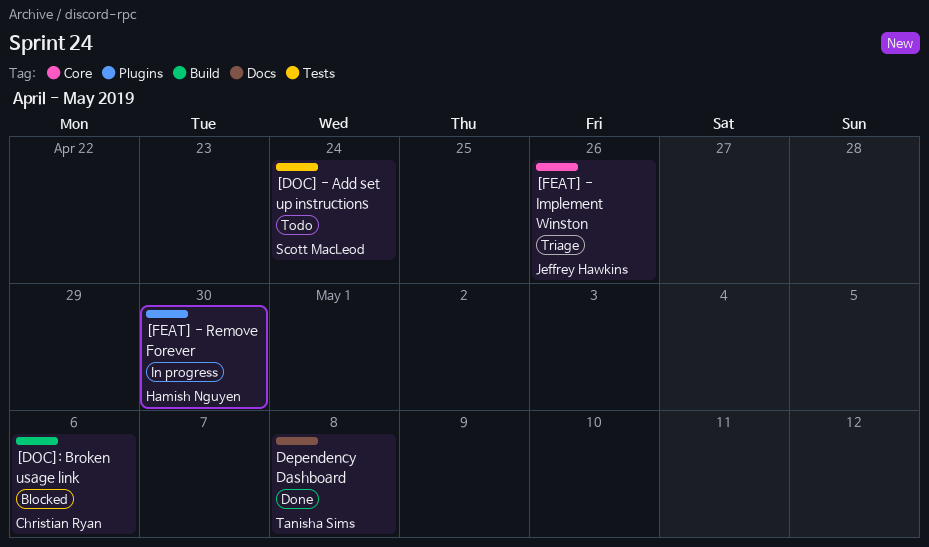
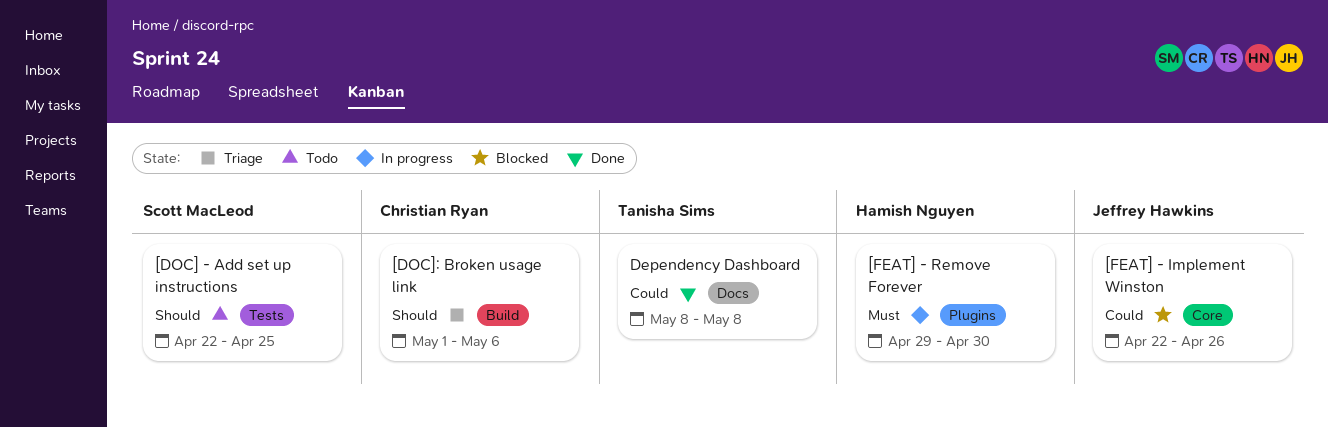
[DOC] - Add set up instructions, due: Apr 24 -> Apr 25
[DOC]: Broken usage link, status: Blocked -> Triage
[FEAT] - Implement Winston, status: Triage -> Blocked

